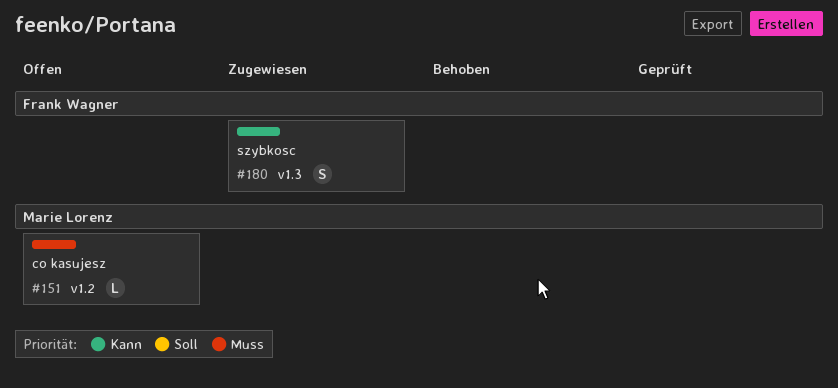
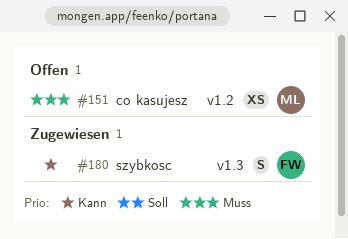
#151, estimate: L -> XS

